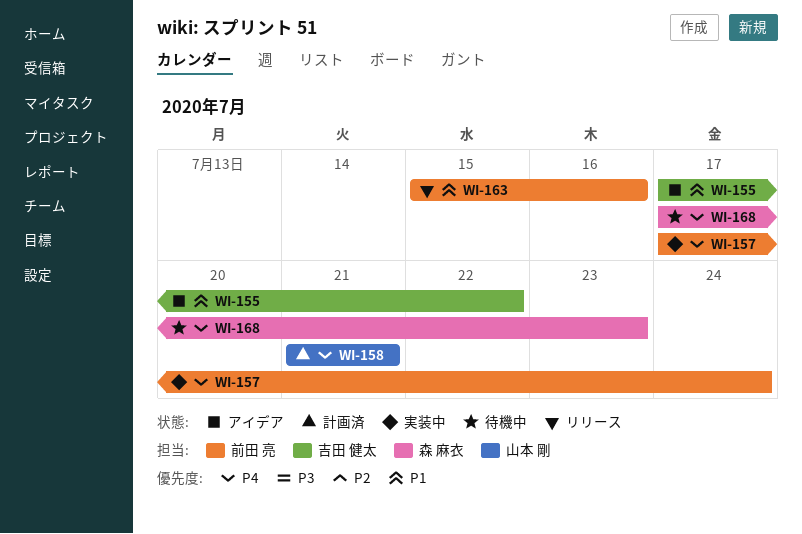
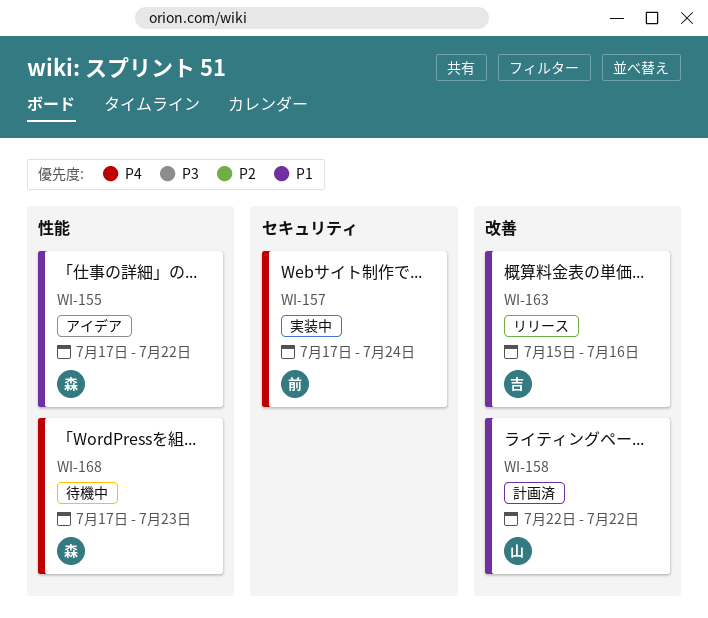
WI-155, owner: 吉田 健太 -> 森 麻衣
WI-158, priority: P4 -> P1
WI-158, start: Jul 21 -> Jul 22
WI-158, due: Jul 21 -> Jul 22
WI-163, owner: 前田 亮 -> 吉田 健太

